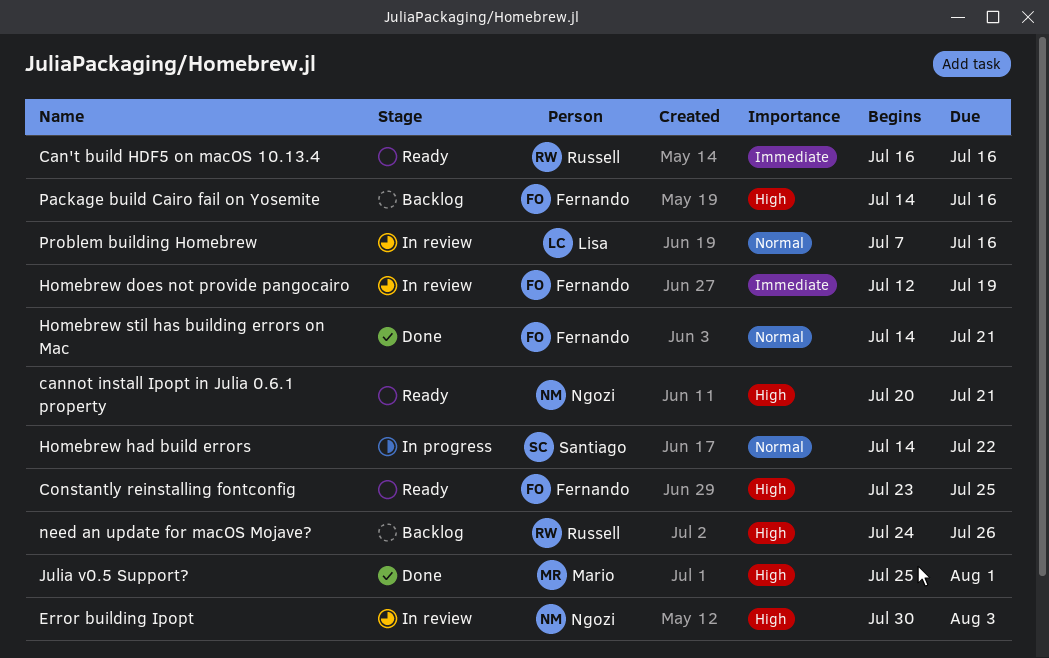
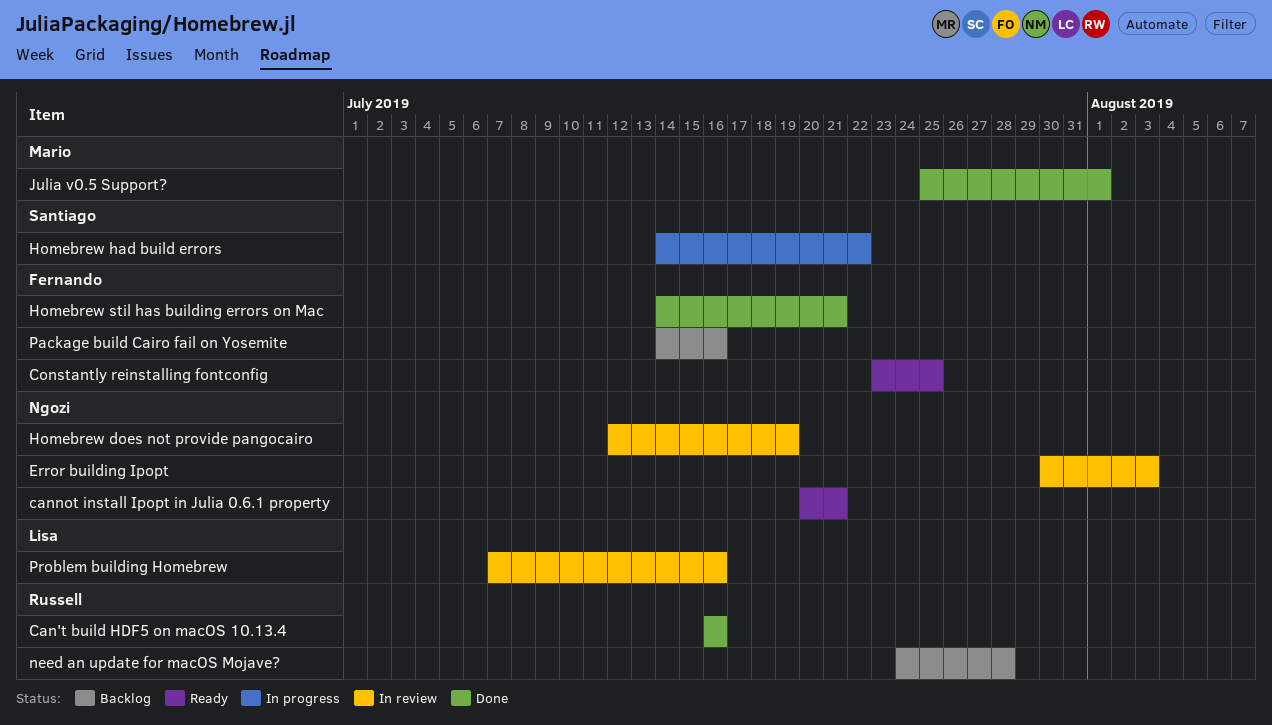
Can't build HDF5 on macOS 10.13.4, status: Ready -> Done
Homebrew does not provide pangocairo, owner: Fernando -> Ngozi
need an update for macOS Mojave?, due: Jul 26 -> Jul 28

